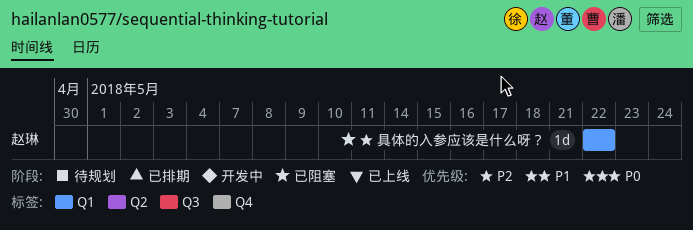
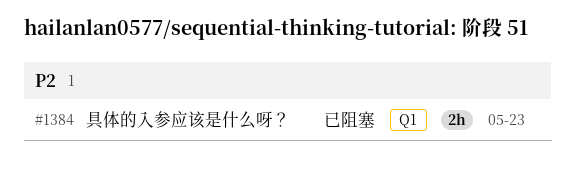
具体的入参应该是什么呀？, estimate: 1d -> 2h
具体的入参应该是什么呀？, due: May 22 -> May 23

